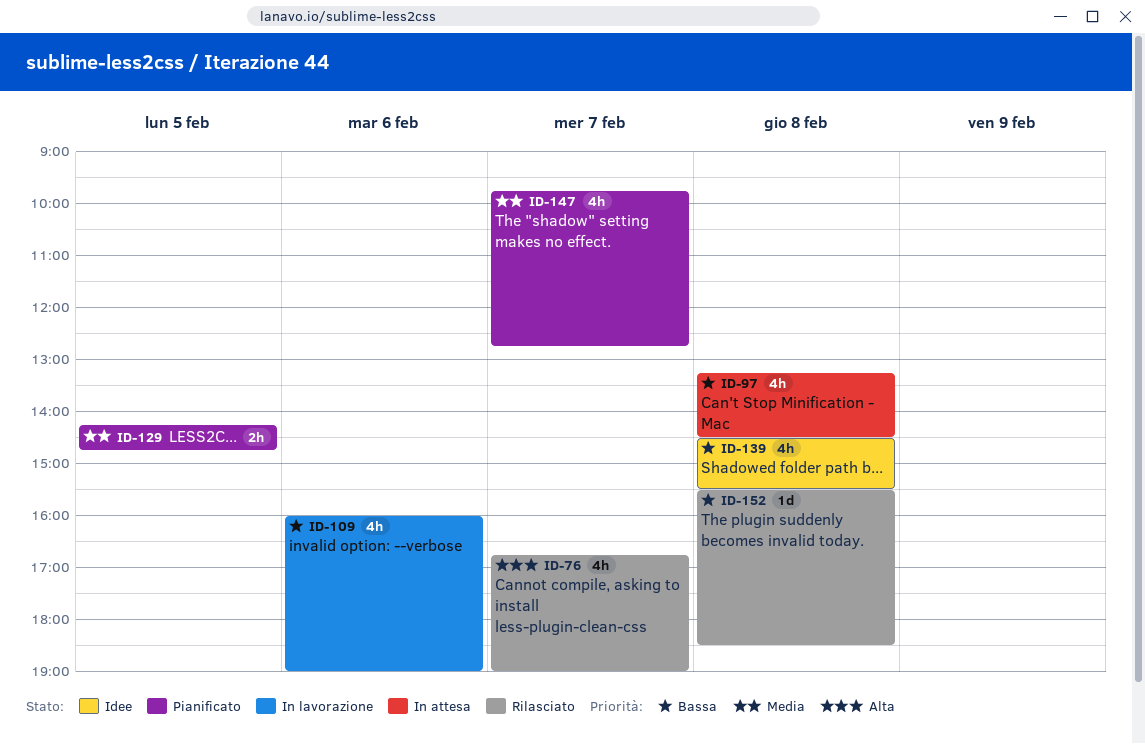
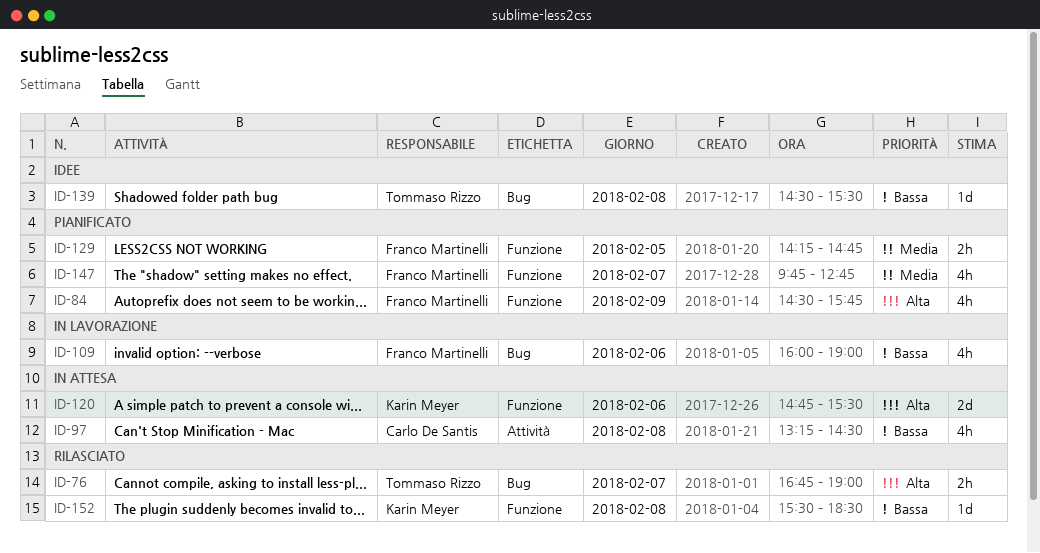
ID-76, estimate: 4h -> 2h
ID-84: none -> present
ID-120: none -> present
ID-139, estimate: 4h -> 1d

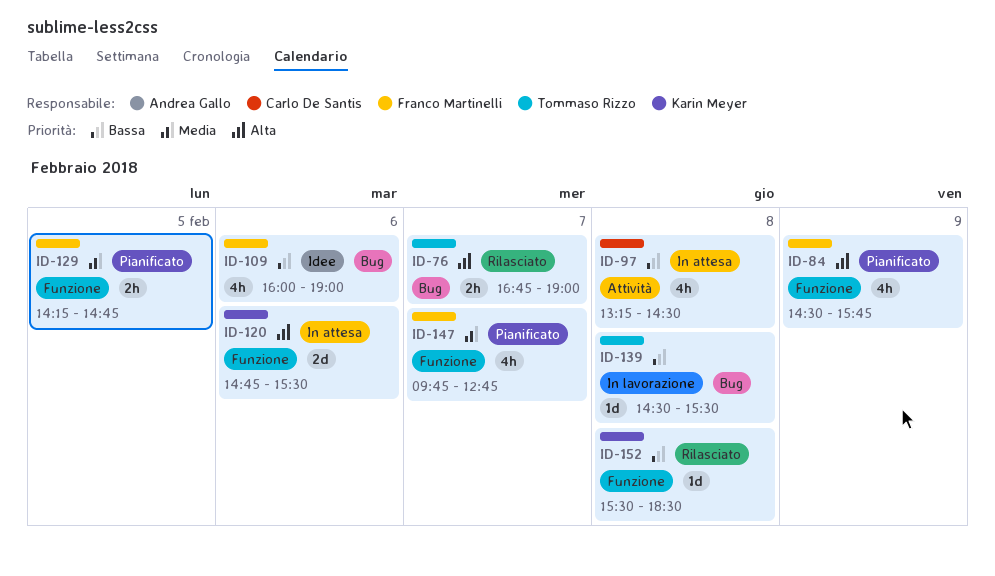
ID-109, status: In lavorazione -> Idee
ID-139, status: Idee -> In lavorazione

